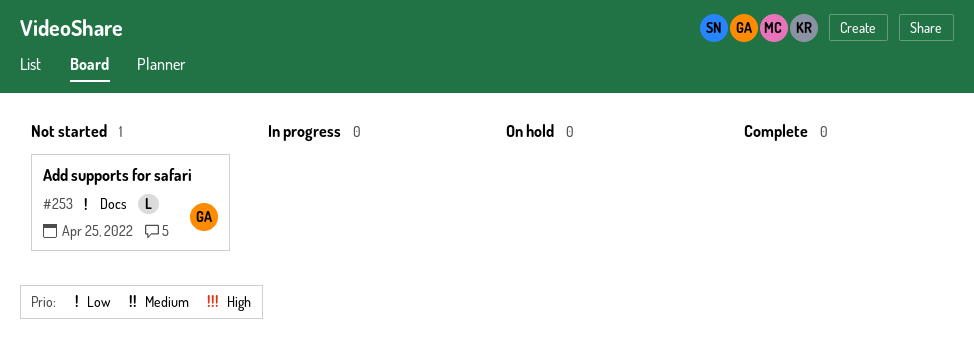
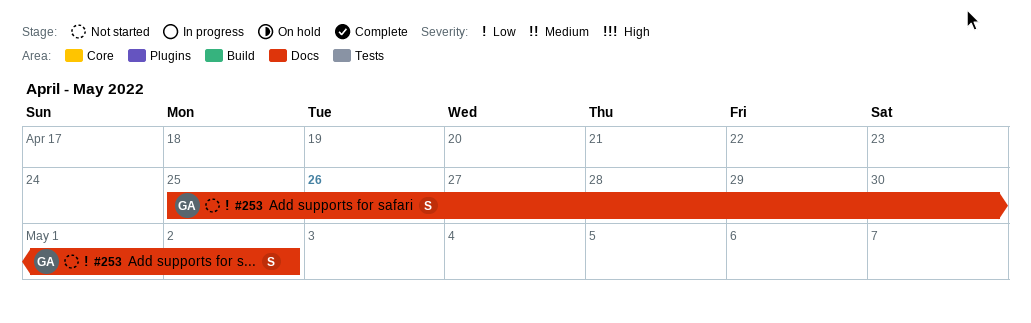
#253, estimate: L -> S
#253, due: Apr 25 -> May 2

